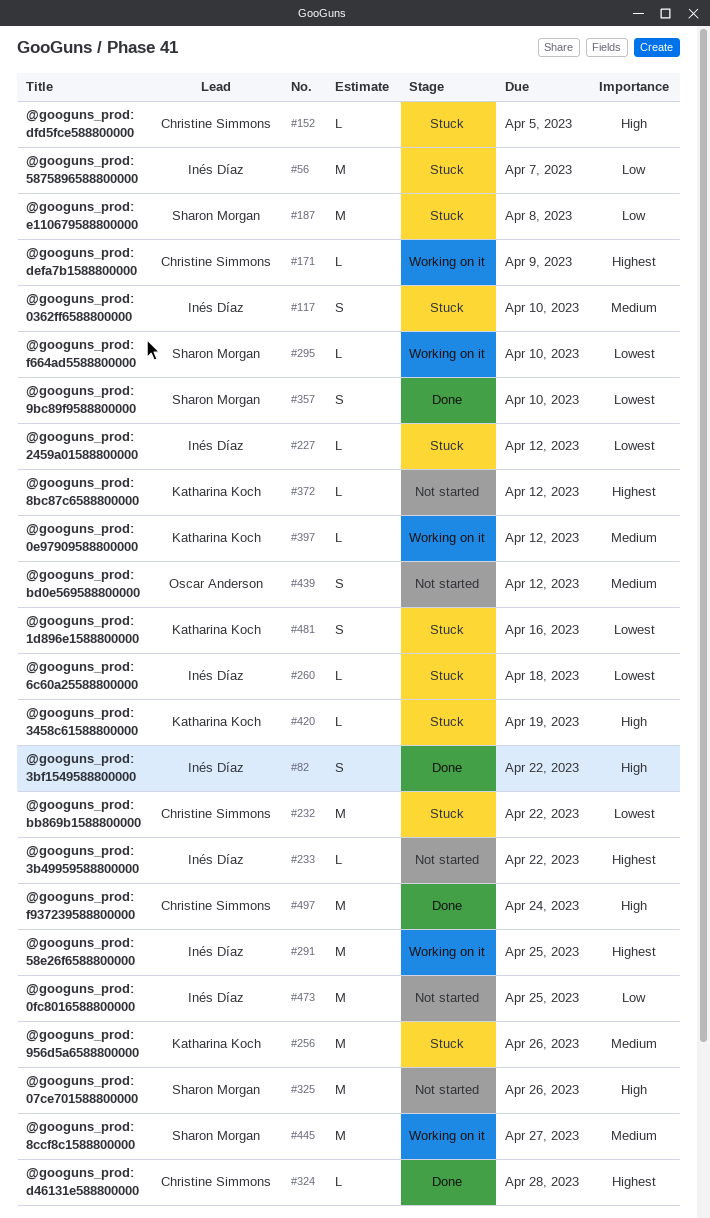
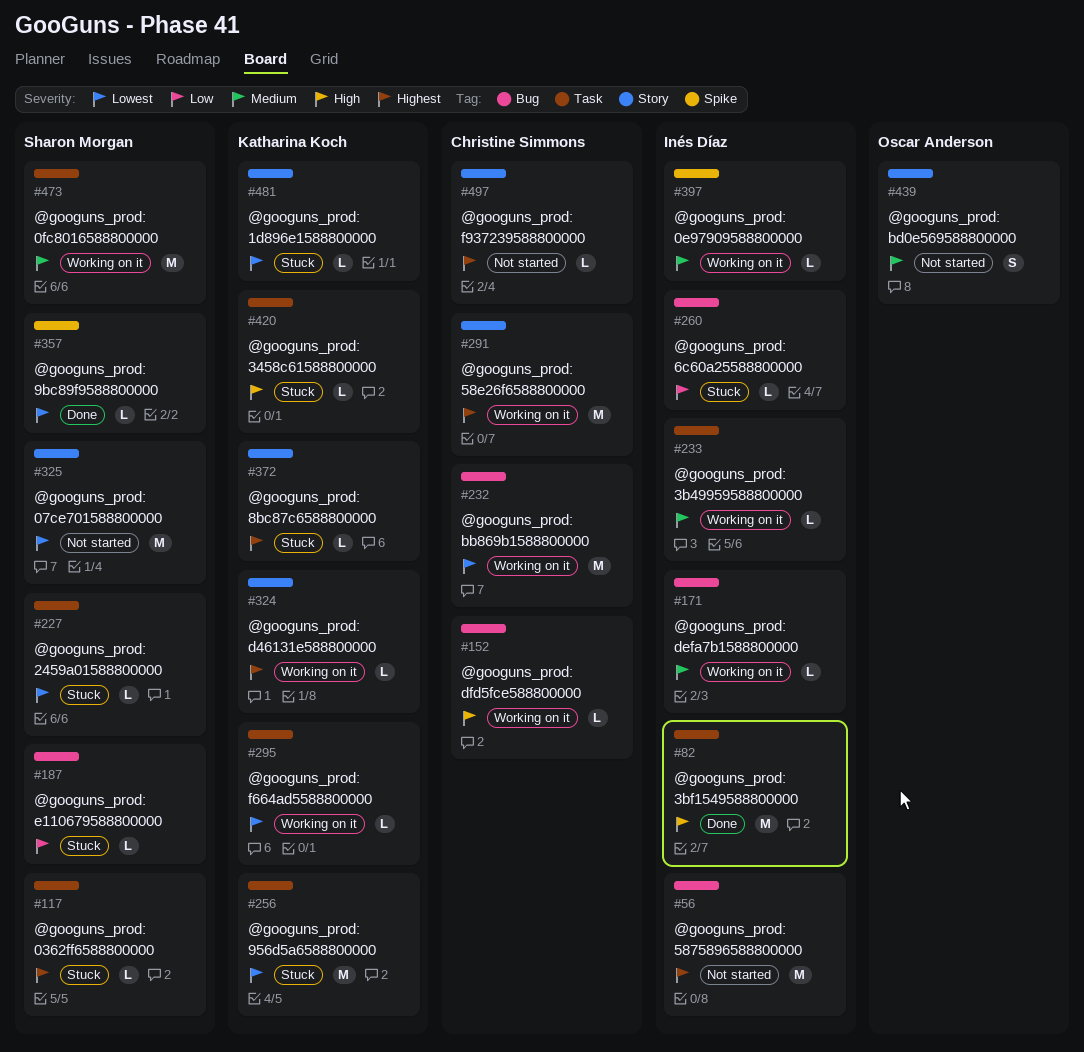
#56, status: Stuck -> Not started
#56, priority: Low -> Highest
#82, estimate: S -> M
#117, owner: Inés Díaz -> Sharon Morgan
#117, priority: Medium -> Highest
#117, estimate: S -> L
#152, status: Stuck -> Working on it
#171, owner: Christine Simmons -> Inés Díaz
#171, priority: Highest -> Medium
#187, estimate: M -> L
#227, owner: Inés Díaz -> Sharon Morgan
#232, status: Stuck -> Working on it
#233, status: Not started -> Working on it
#233, priority: Highest -> Medium
#256, priority: Medium -> Lowest
#260, priority: Lowest -> Low
#291, owner: Inés Díaz -> Christine Simmons
#295, owner: Sharon Morgan -> Katharina Koch
#324, status: Done -> Working on it
#324, owner: Christine Simmons -> Katharina Koch
#325, priority: High -> Lowest
#357, estimate: S -> L
#372, status: Not started -> Stuck
#397, owner: Katharina Koch -> Inés Díaz
#445: present -> none
#473, status: Not started -> Working on it
#473, owner: Inés Díaz -> Sharon Morgan
#473, priority: Low -> Medium
#481, estimate: S -> L
#497, status: Done -> Not started
#497, priority: High -> Highest
#497, estimate: M -> L

